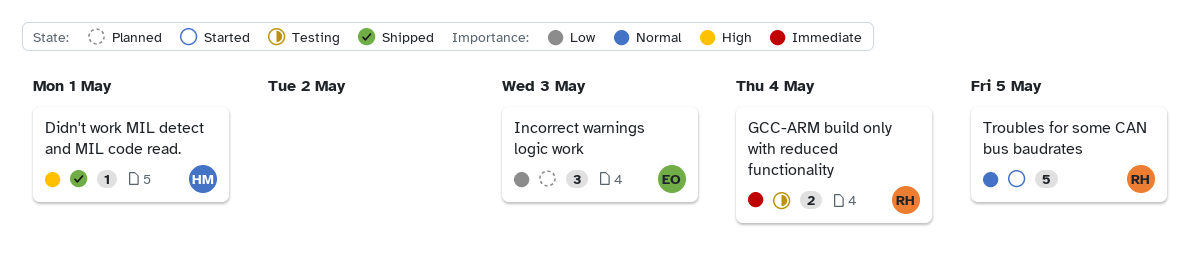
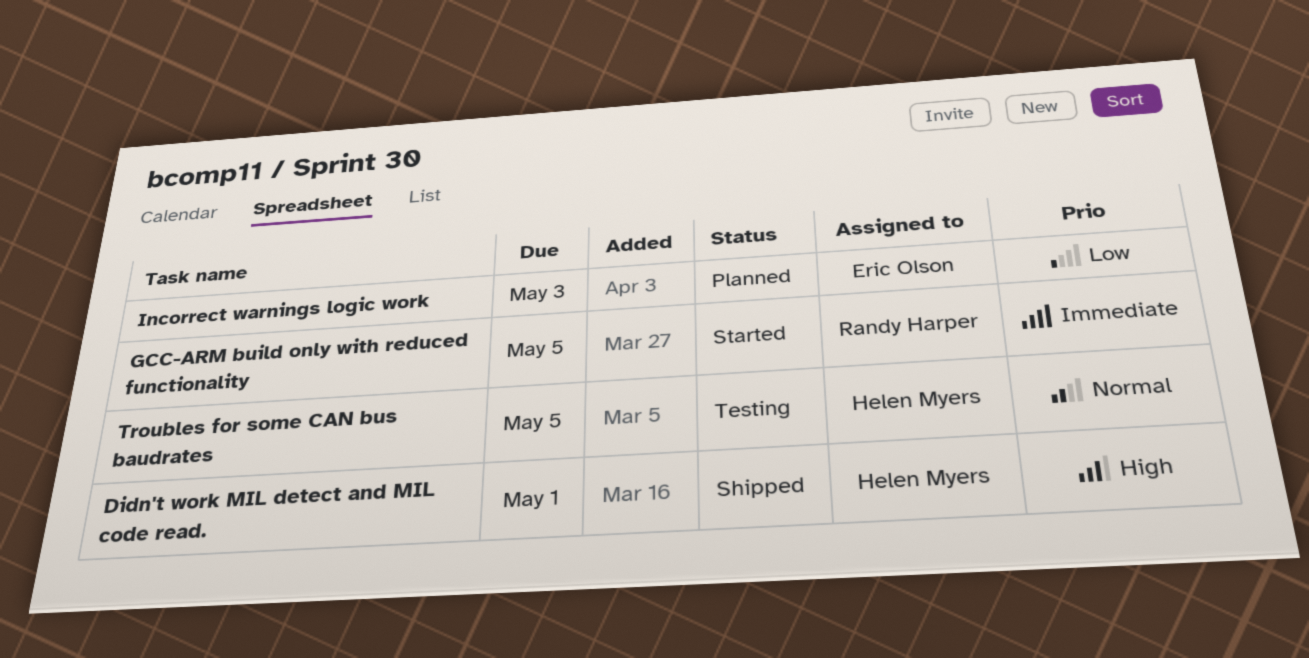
GCC-ARM build only with reduced functionality, status: Testing -> Started
GCC-ARM build only with reduced functionality, due: May 4 -> May 5
Troubles for some CAN bus baudrates, status: Started -> Testing
Troubles for some CAN bus baudrates, owner: Randy Harper -> Helen Myers

